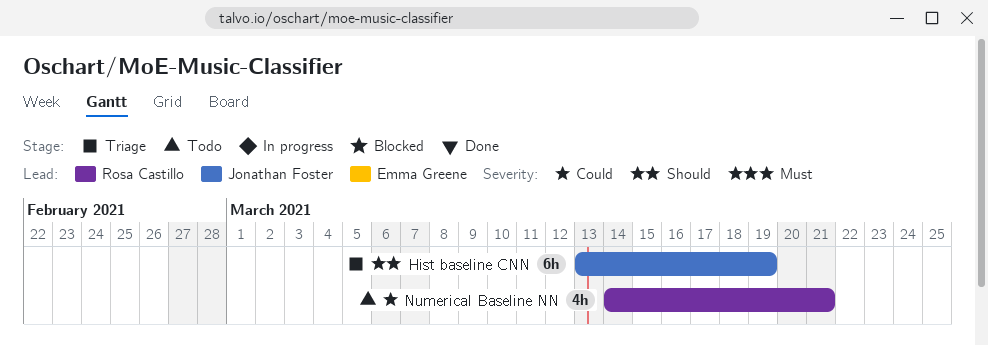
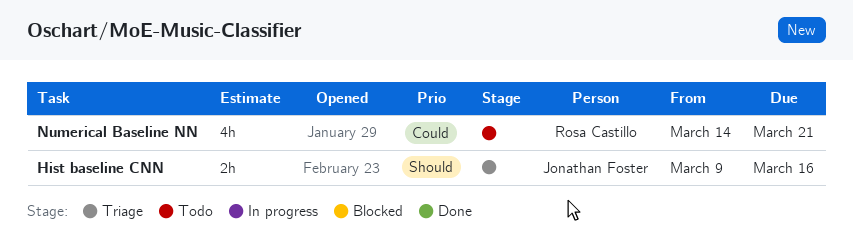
Hist baseline CNN, estimate: 6h -> 2h
Hist baseline CNN, start: Mar 13 -> Mar 9
Hist baseline CNN, due: Mar 19 -> Mar 16

